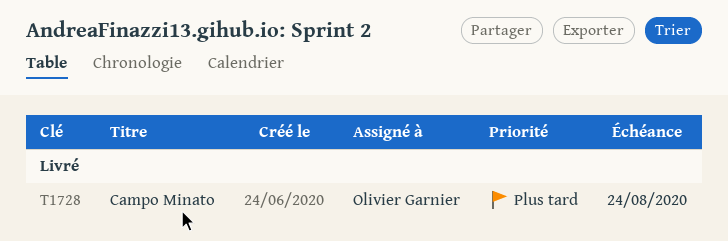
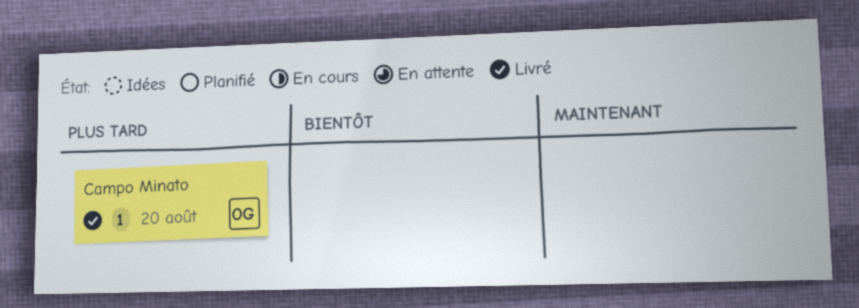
Campo Minato, due: Aug 24 -> Aug 20

